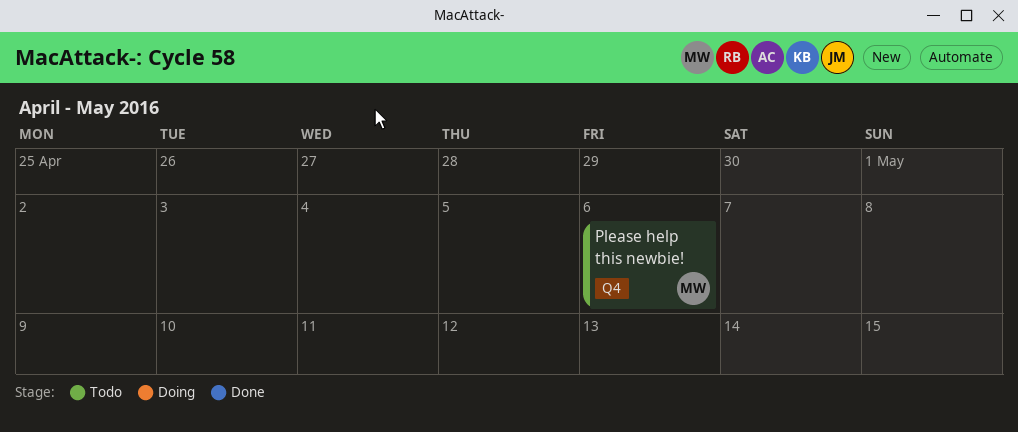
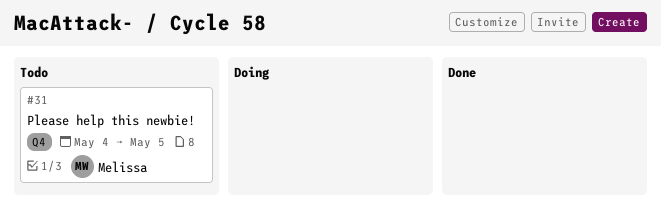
Please help this newbie!, due: May 6 -> May 5

